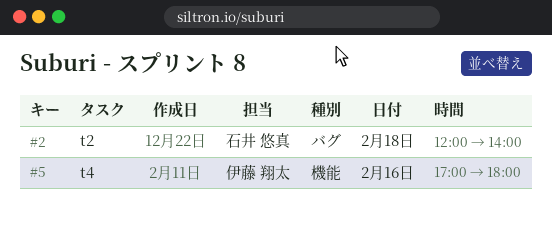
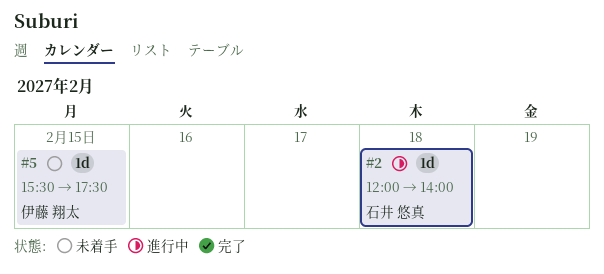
#5, day: Feb 16 -> Feb 15
#5, begins: 17:00 -> 15:30
#5, ends: 18:00 -> 17:30

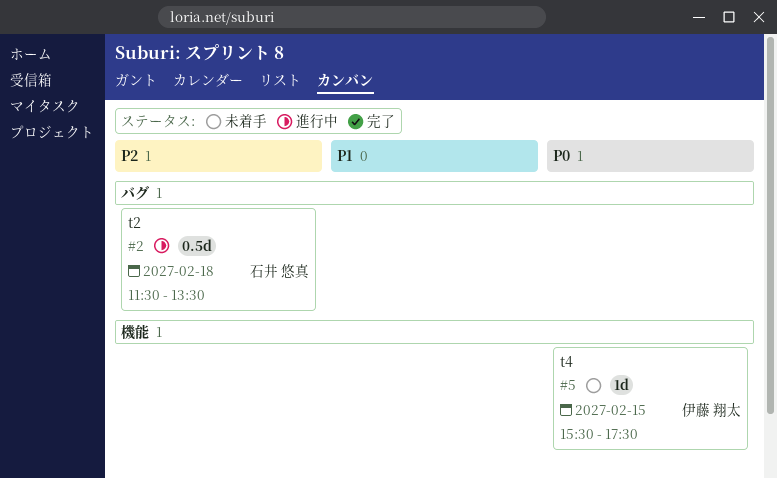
#2, estimate: 1d -> 0.5d
#2, begins: 12:00 -> 11:30
#2, ends: 14:00 -> 13:30

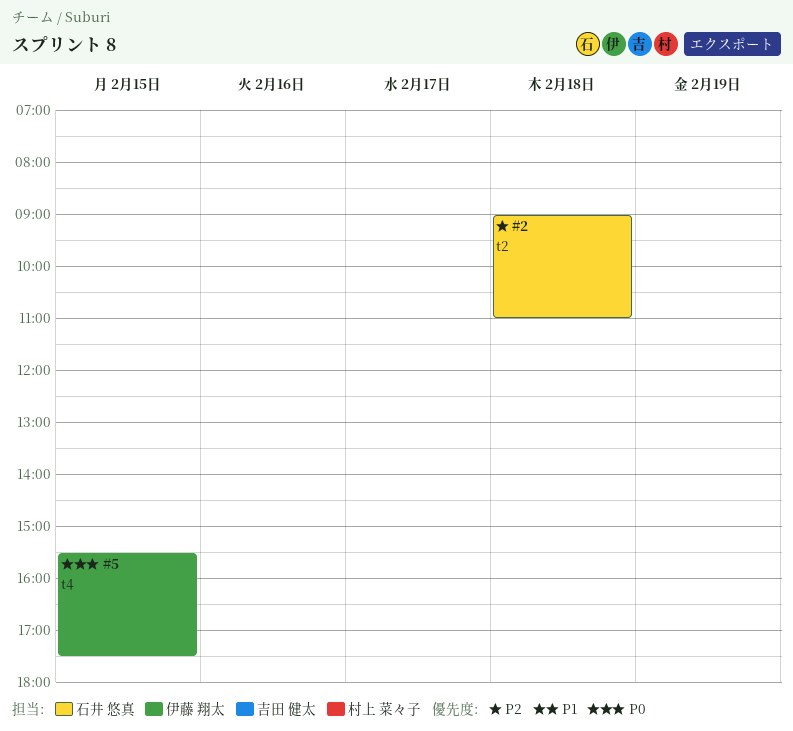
#2, begins: 11:30 -> 09:00
#2, ends: 13:30 -> 11:00

